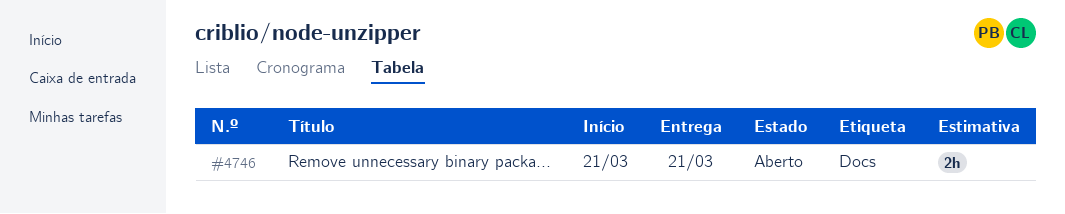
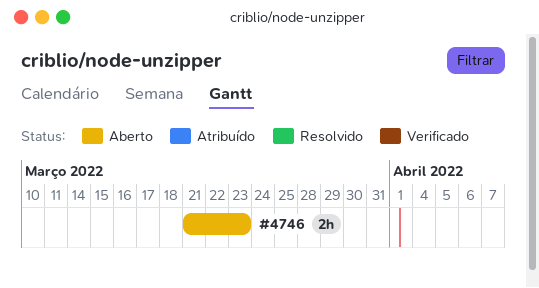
#4746, due: Mar 21 -> Mar 23

